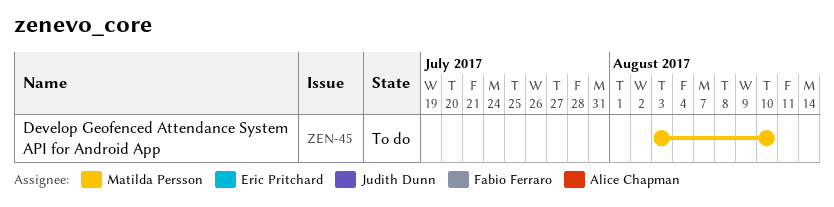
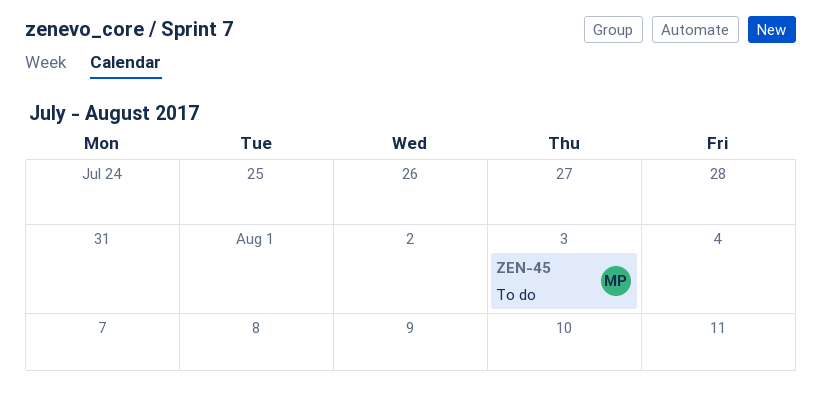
ZEN-45, due: Aug 10 -> Aug 3

